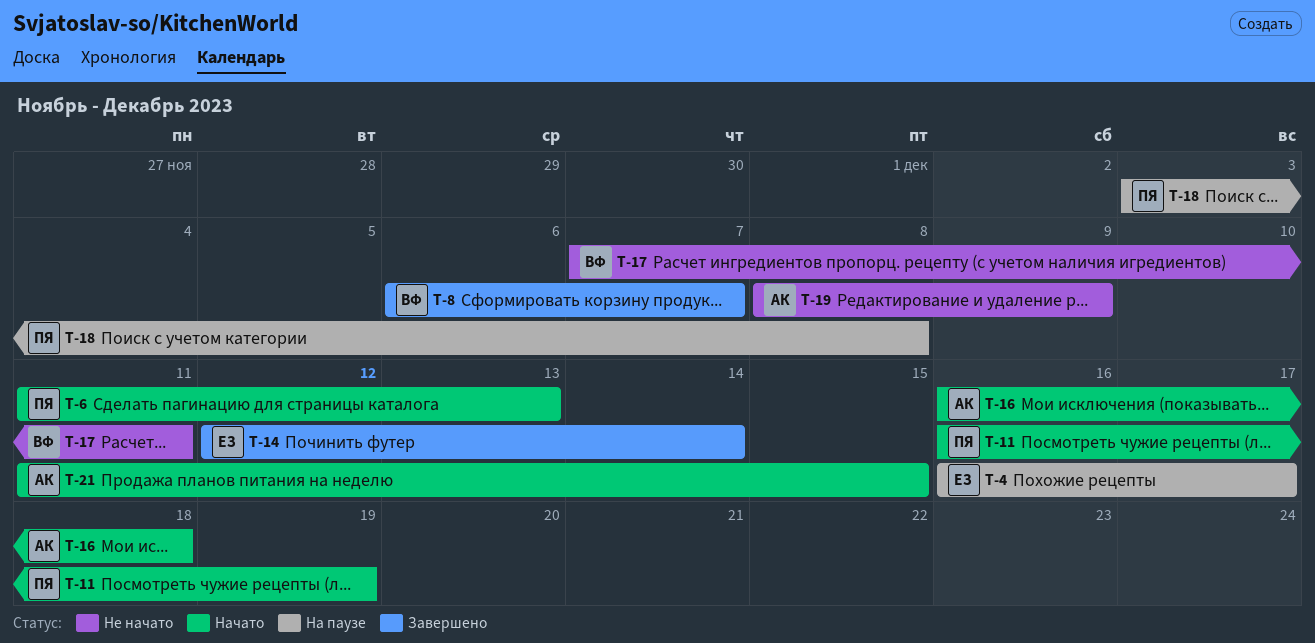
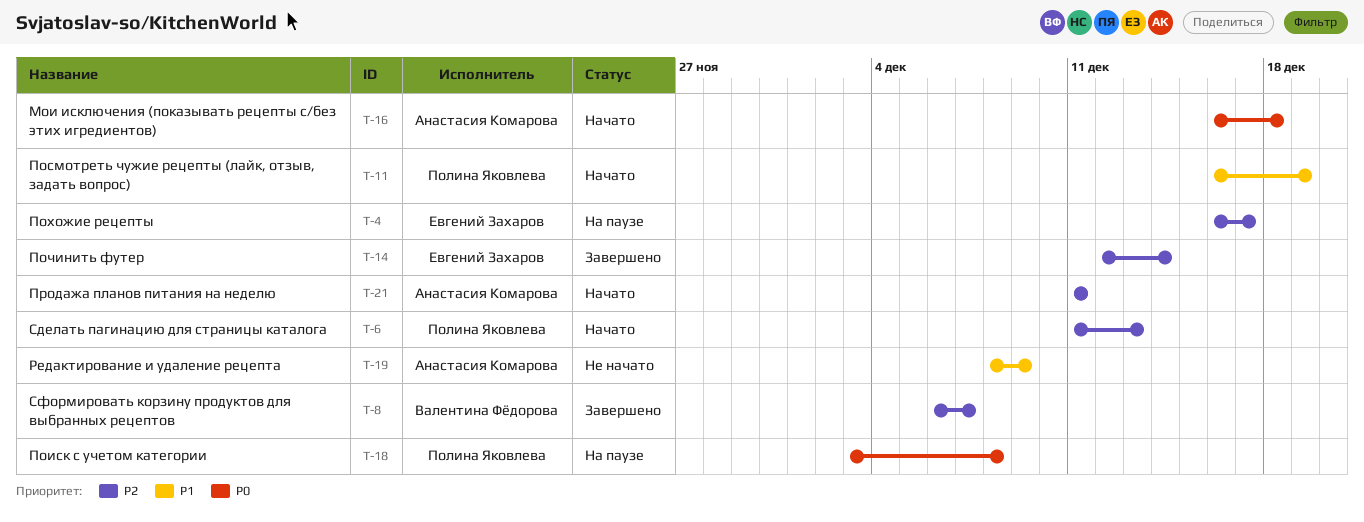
T-17: present -> none
T-21, due: Dec 15 -> Dec 11

